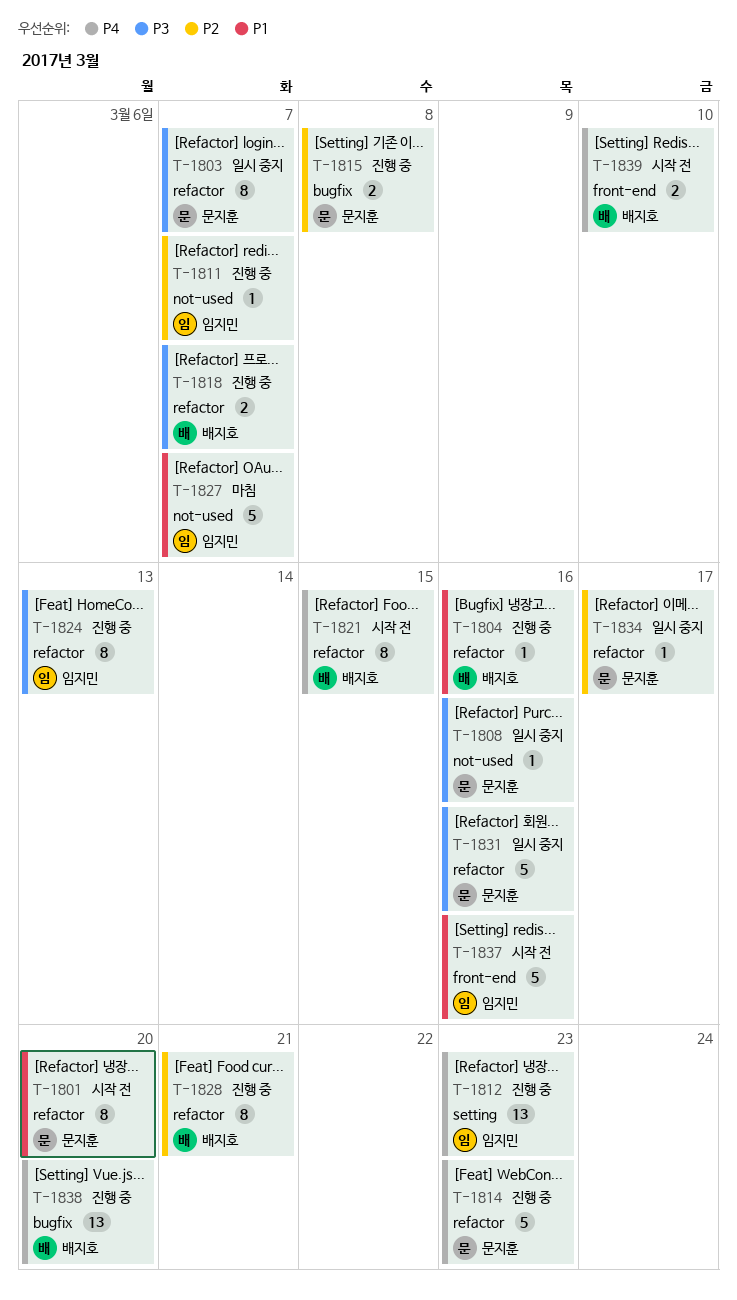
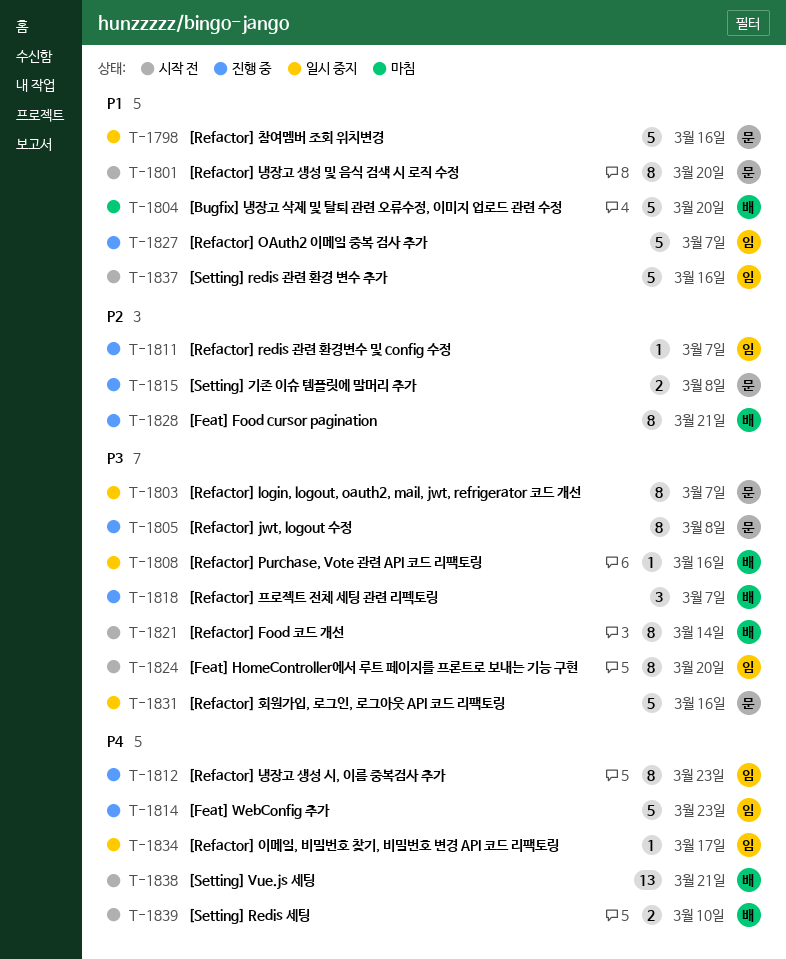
T-1798: none -> present
T-1804, status: 진행 중 -> 마침
T-1804, estimate: 1 -> 5
T-1804, due: Mar 16 -> Mar 20
T-1805: none -> present
T-1808, owner: 문지훈 -> 배지호
T-1812, estimate: 13 -> 8
T-1814, owner: 문지훈 -> 임지민
T-1818, estimate: 2 -> 3
T-1821, priority: P4 -> P3
T-1821, due: Mar 15 -> Mar 14
T-1824, status: 진행 중 -> 시작 전
T-1824, due: Mar 13 -> Mar 20
T-1827, status: 마침 -> 진행 중
T-1834, owner: 문지훈 -> 임지민
T-1834, priority: P2 -> P4
T-1838, status: 진행 중 -> 시작 전
T-1838, due: Mar 20 -> Mar 21

